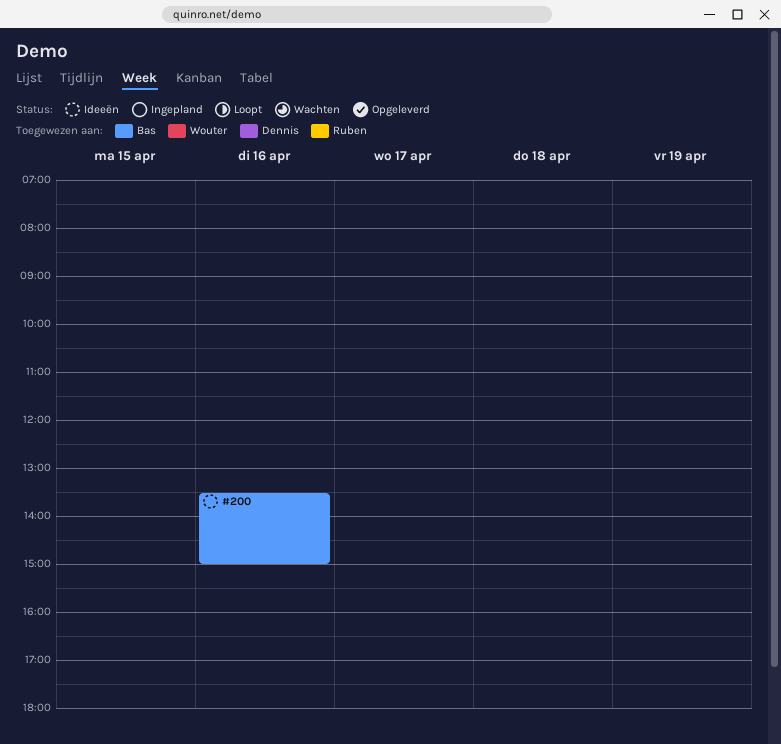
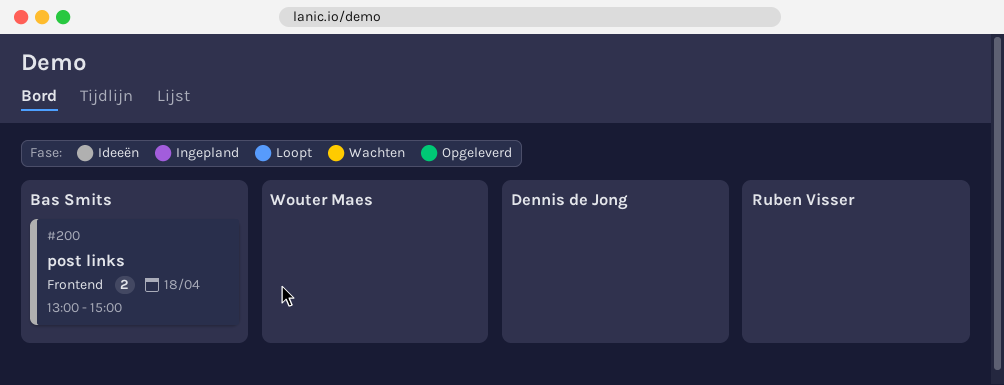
#200, day: Apr 16 -> Apr 18
#200, begins: 13:30 -> 13:00

